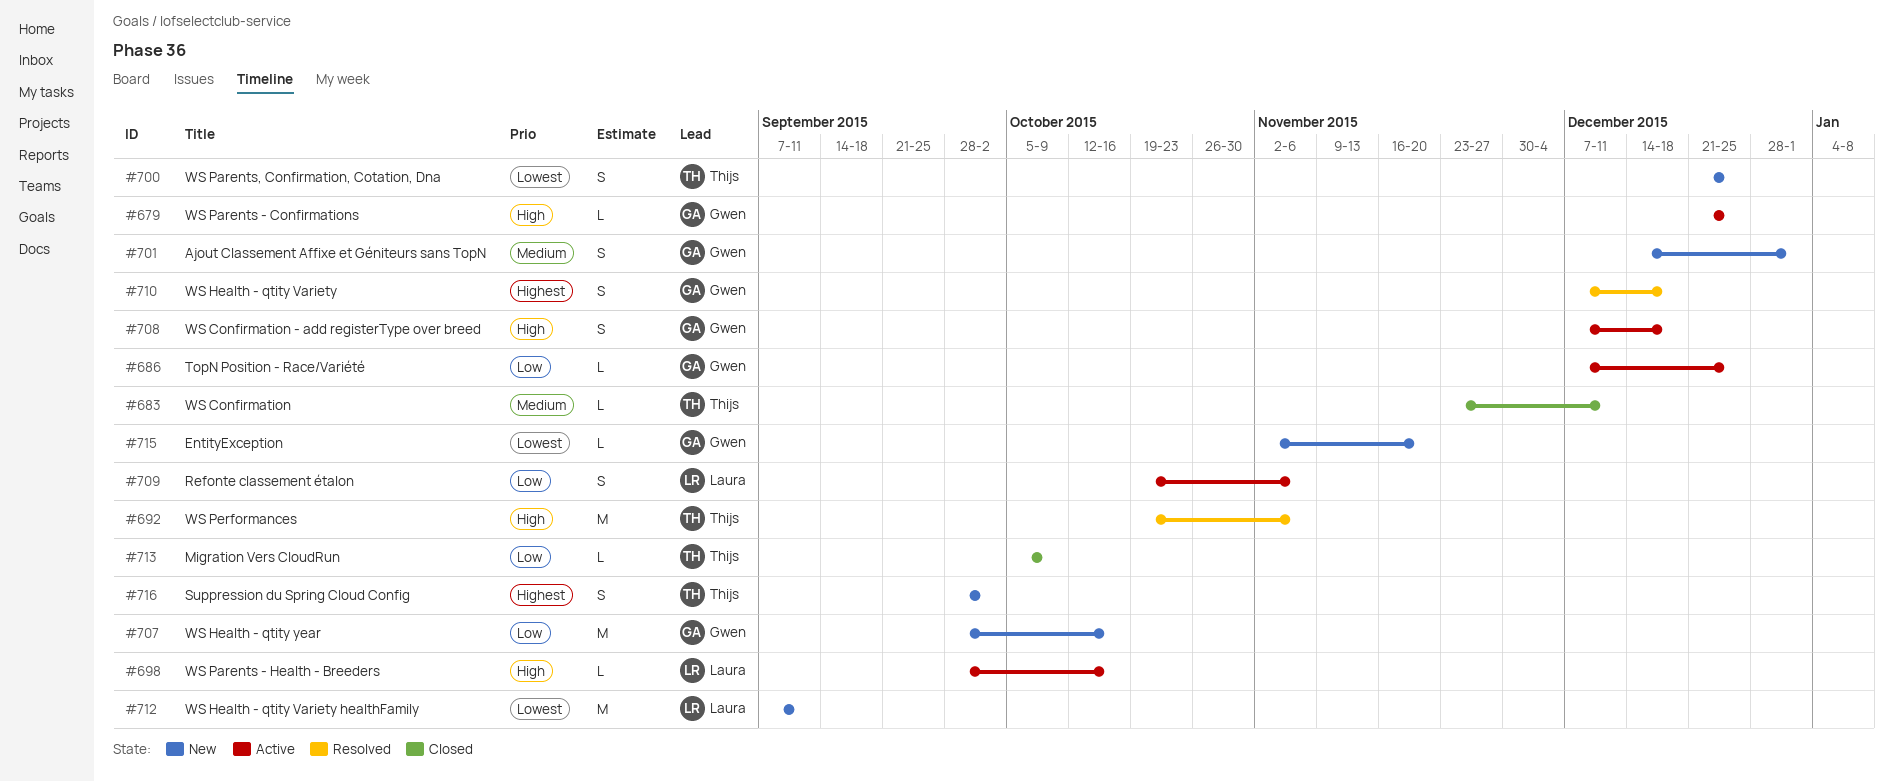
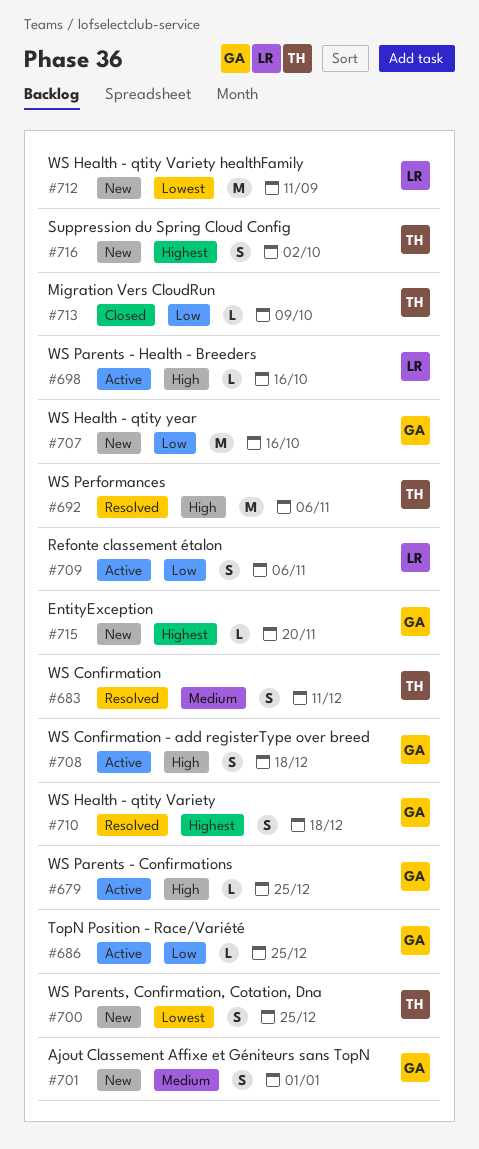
#683, status: Closed -> Resolved
#683, estimate: L -> S
#715, priority: Lowest -> Highest

